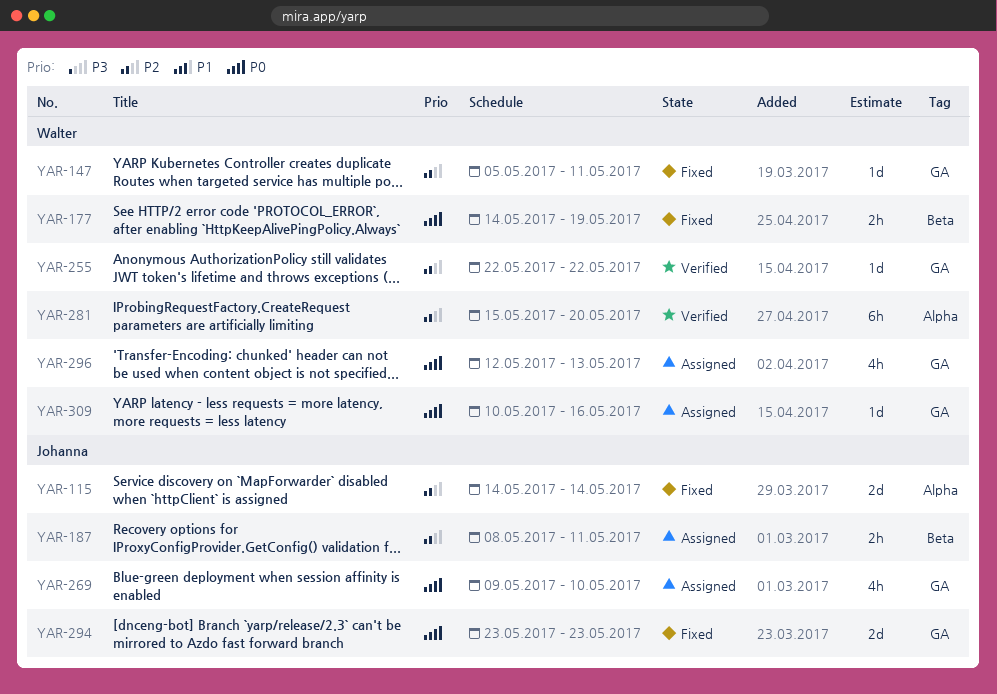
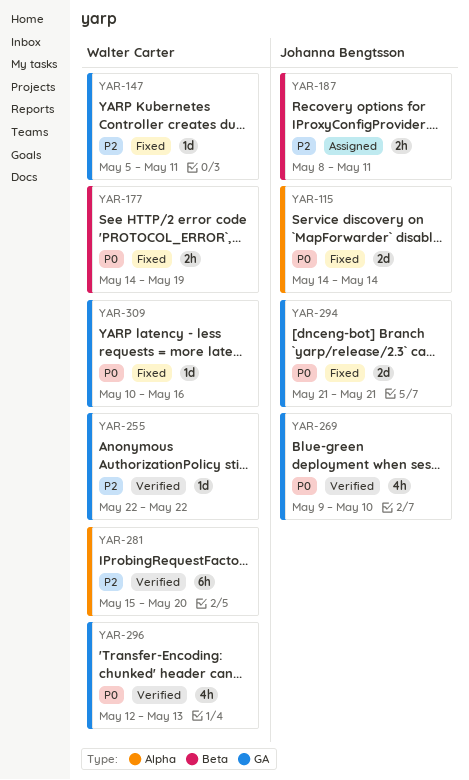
YAR-115, priority: P2 -> P0
YAR-269, status: Assigned -> Verified
YAR-294, start: May 23 -> May 21
YAR-294, due: May 23 -> May 21
YAR-296, status: Assigned -> Verified
YAR-309, status: Assigned -> Fixed

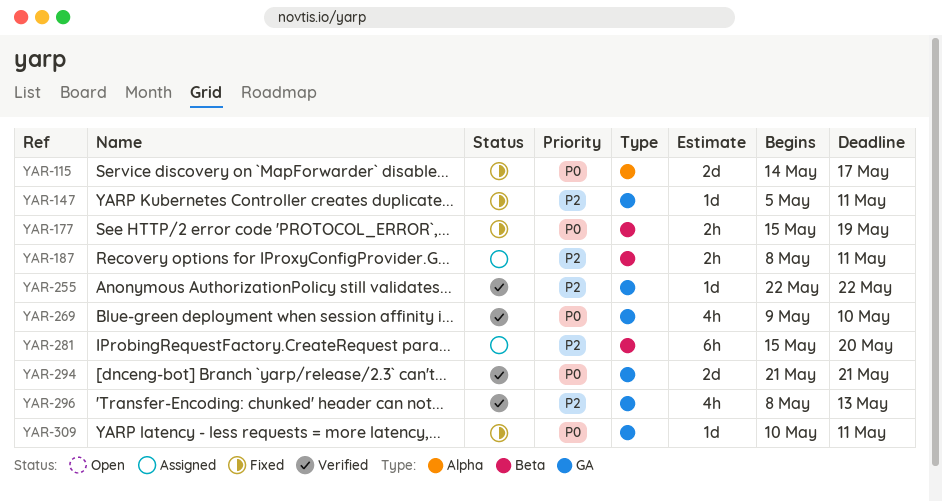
YAR-115, due: May 14 -> May 17
YAR-177, start: May 14 -> May 15
YAR-281, status: Verified -> Assigned
YAR-281, label: Alpha -> Beta
YAR-294, status: Fixed -> Verified
YAR-296, priority: P0 -> P2
YAR-296, start: May 12 -> May 8
YAR-309, due: May 16 -> May 11

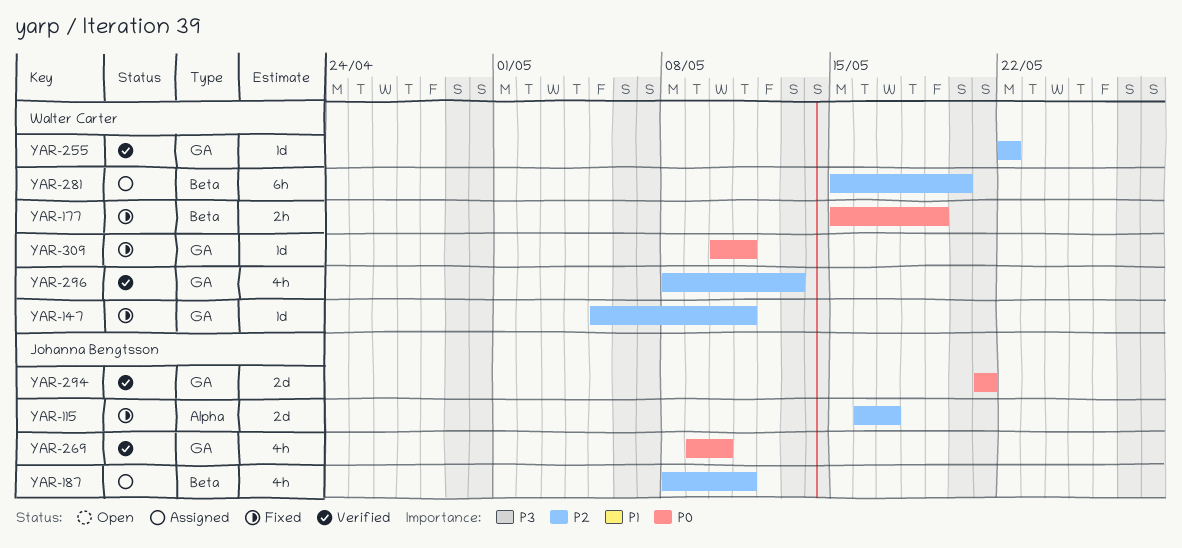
YAR-115, priority: P0 -> P2
YAR-115, start: May 14 -> May 16
YAR-187, estimate: 2h -> 4h

